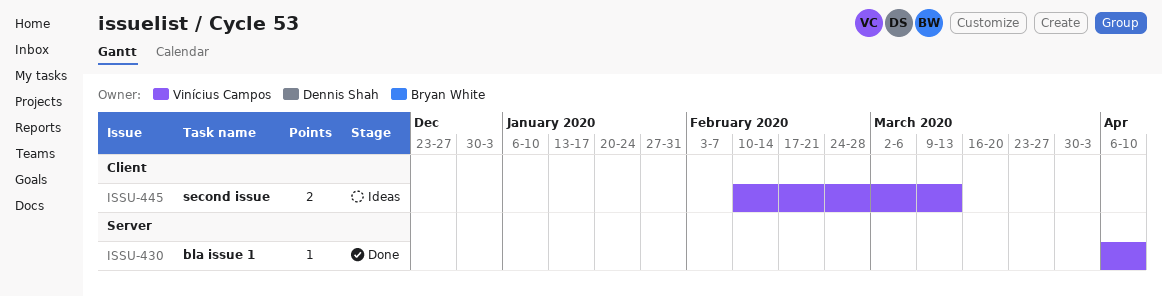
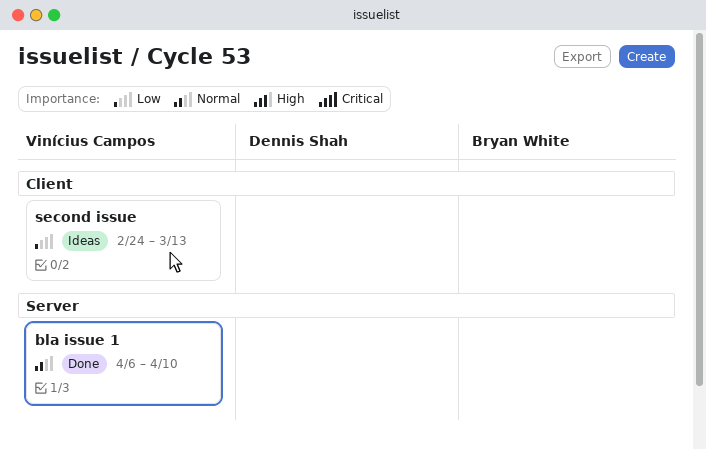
second issue, start: Feb 10 -> Feb 24

